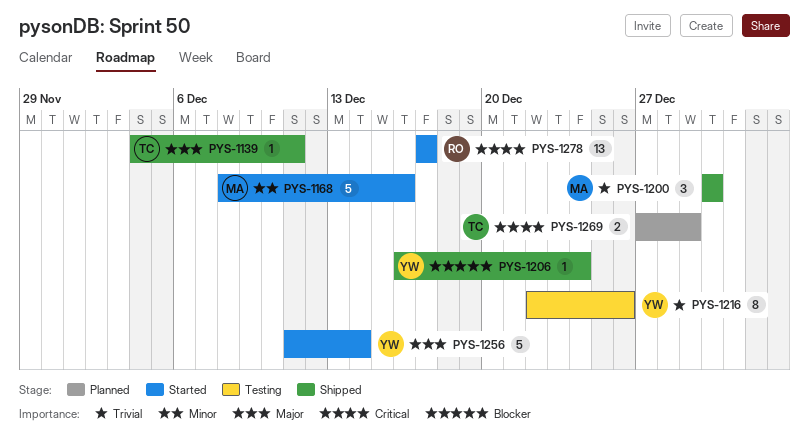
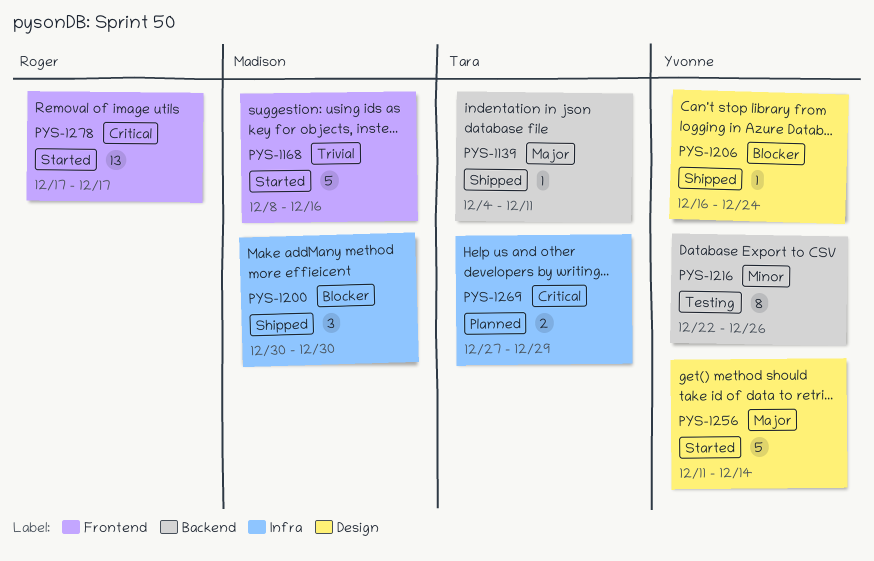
PYS-1168, priority: Minor -> Trivial
PYS-1200, priority: Trivial -> Blocker
PYS-1216, priority: Trivial -> Minor

